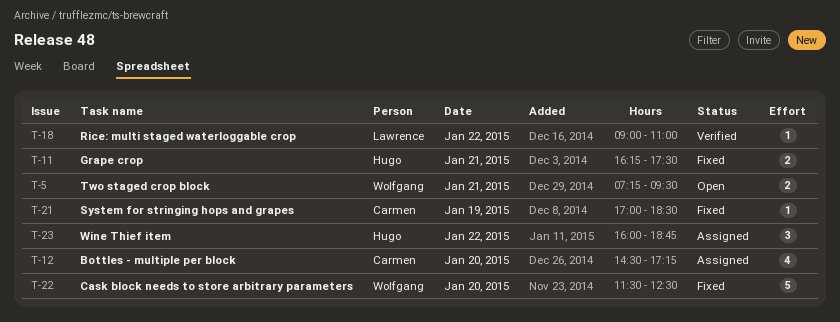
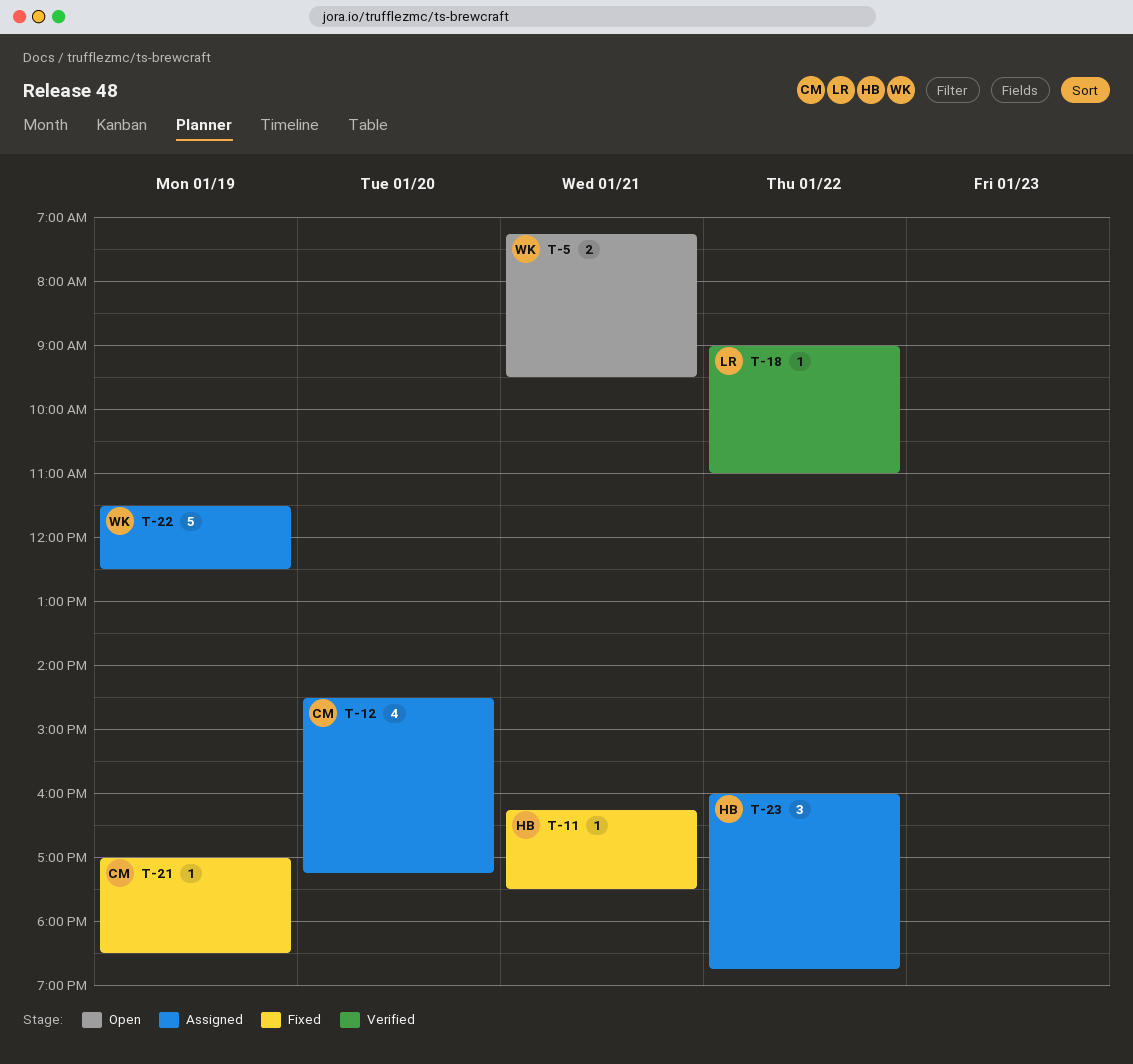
T-11, estimate: 2 -> 1
T-22, status: Fixed -> Assigned
T-22, day: Jan 20 -> Jan 19

